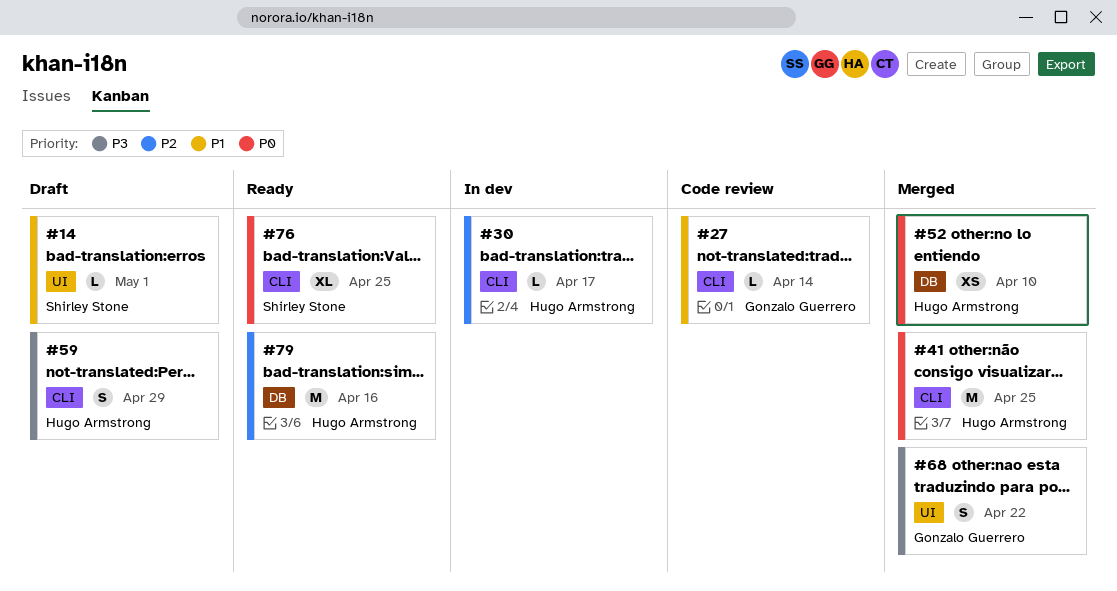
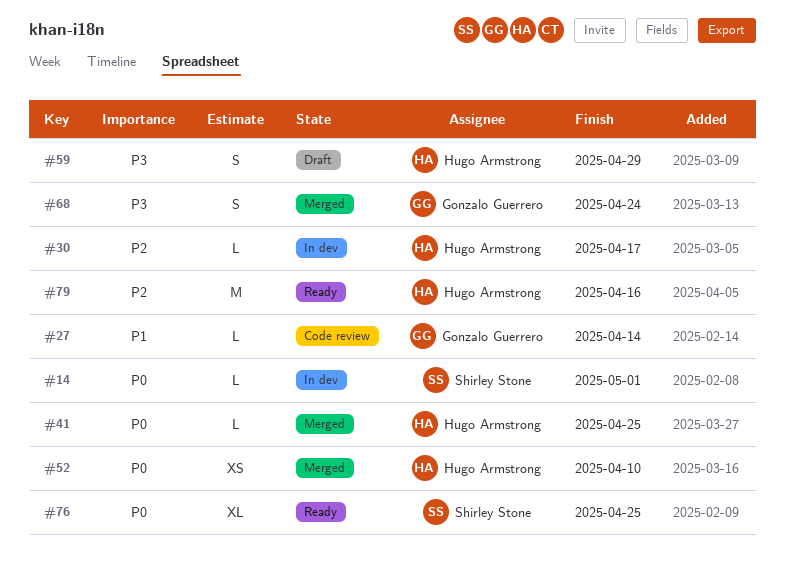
#14, status: Draft -> In dev
#14, priority: P1 -> P0
#41, estimate: M -> L
#68, due: Apr 22 -> Apr 24

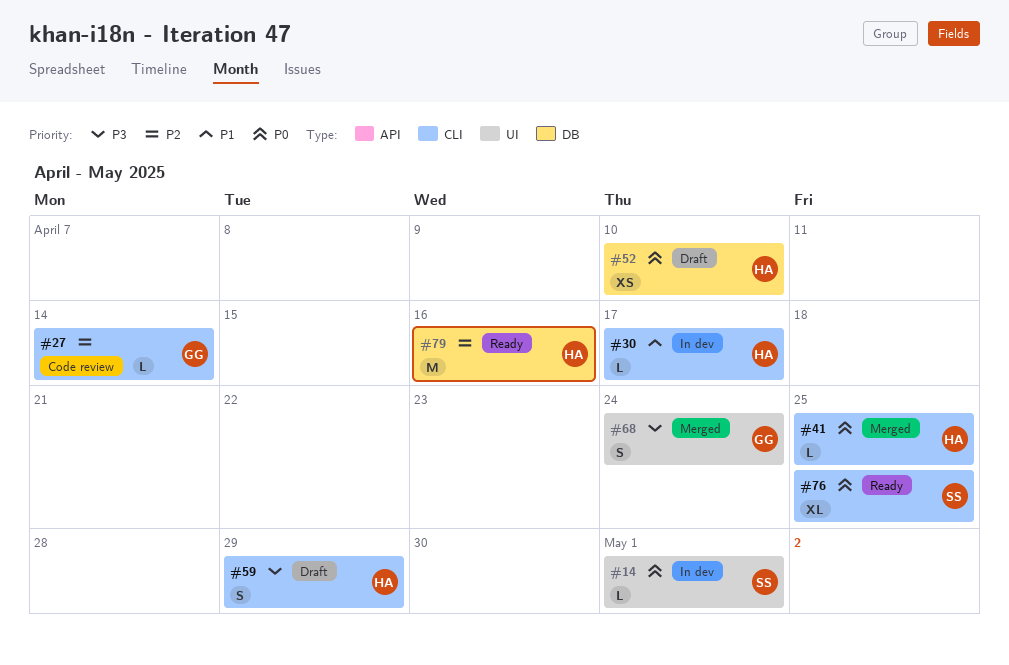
#27, priority: P1 -> P2
#30, priority: P2 -> P1
#52, status: Merged -> Draft

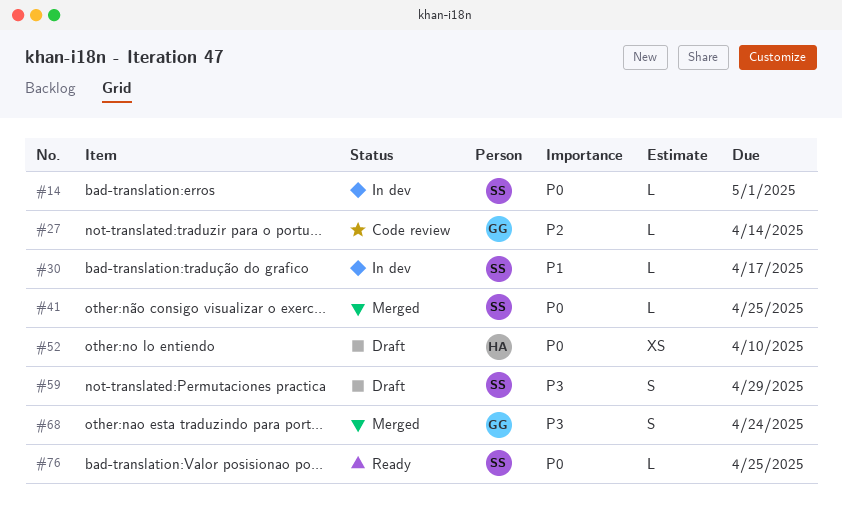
#30, owner: HA -> SS
#41, owner: HA -> SS
#59, owner: HA -> SS
#76, estimate: XL -> L
#79: present -> none

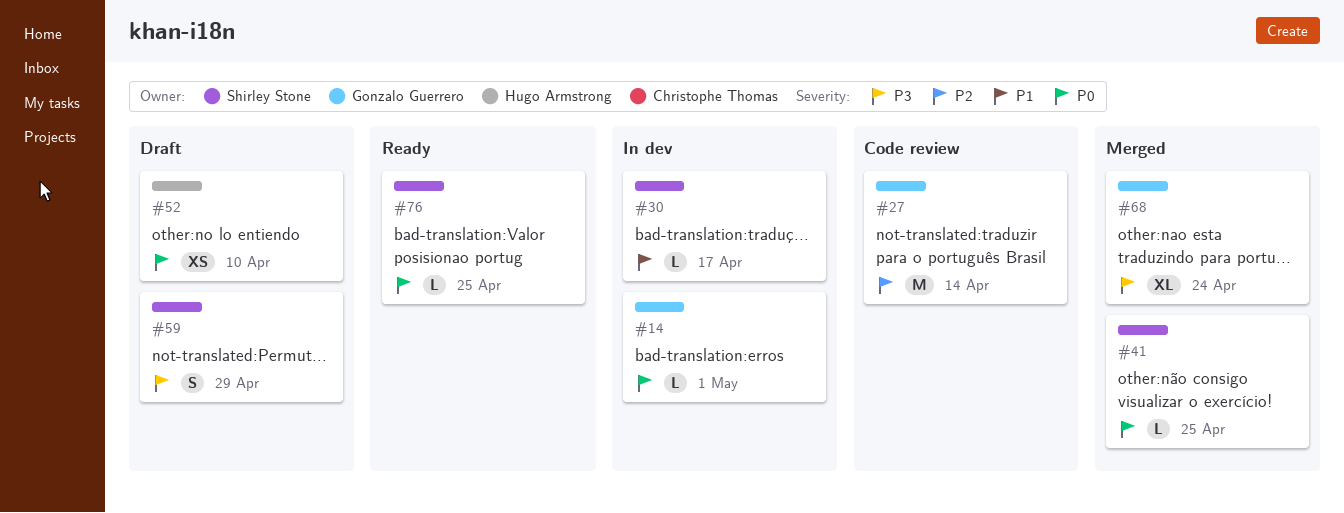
#14, owner: Shirley Stone -> Gonzalo Guerrero
#27, estimate: L -> M
#68, estimate: S -> XL

